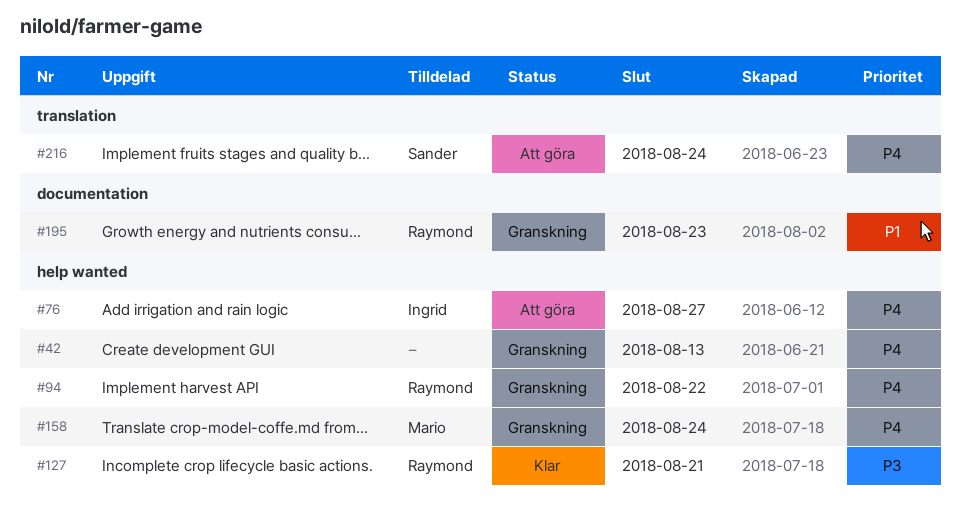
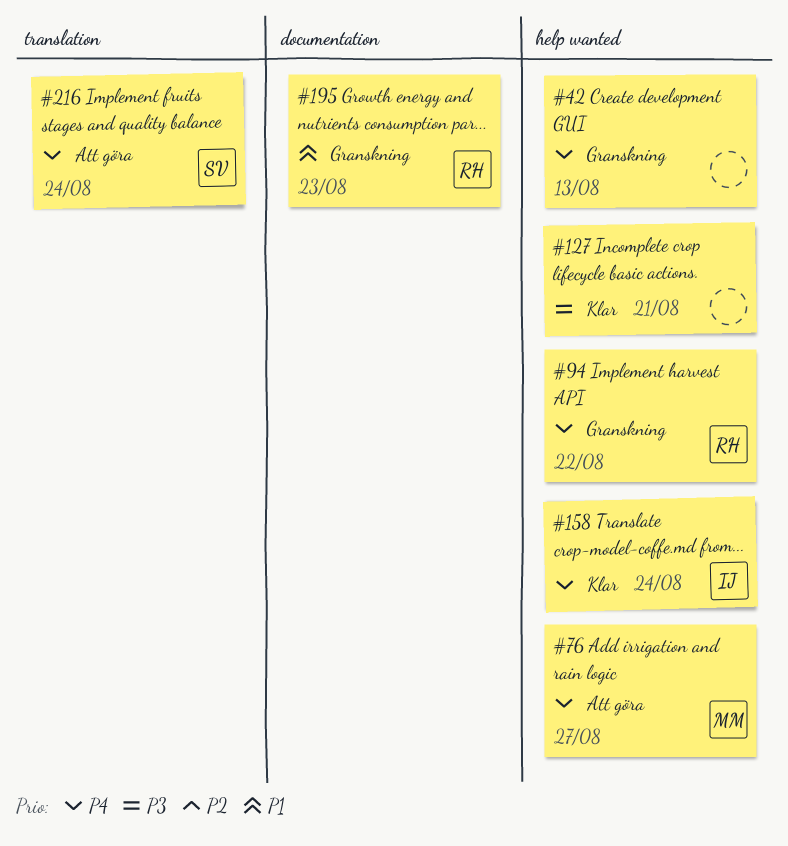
#76, owner: Ingrid -> Mario
#127, owner: Raymond -> none
#158, status: Granskning -> Klar
#158, owner: Mario -> Ingrid

